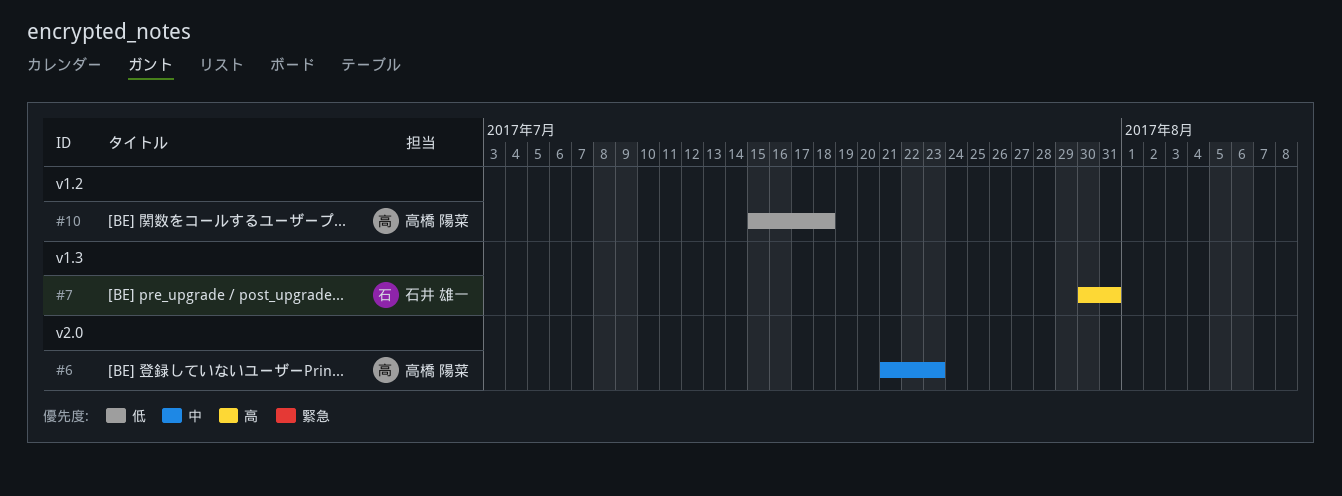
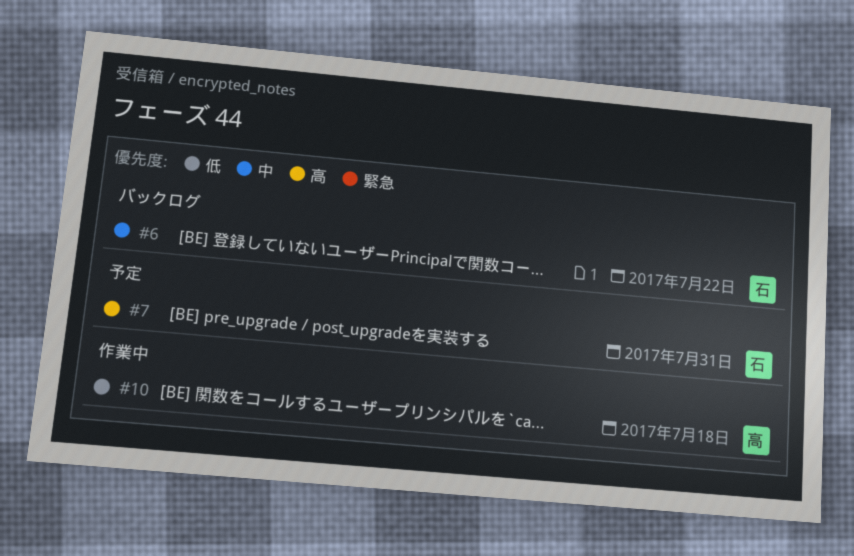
#6, owner: 高橋 陽菜 -> 石井 雄一
#6, due: Jul 23 -> Jul 22

